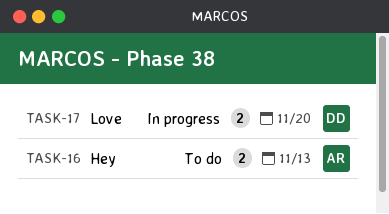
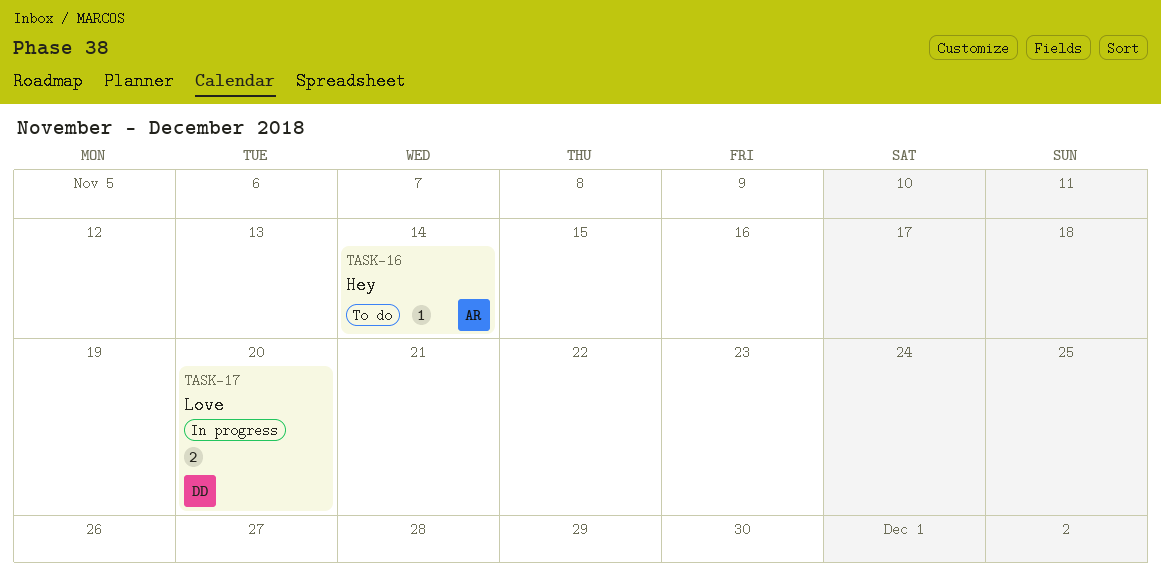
TASK-16, estimate: 2 -> 1
TASK-16, due: Nov 13 -> Nov 14

